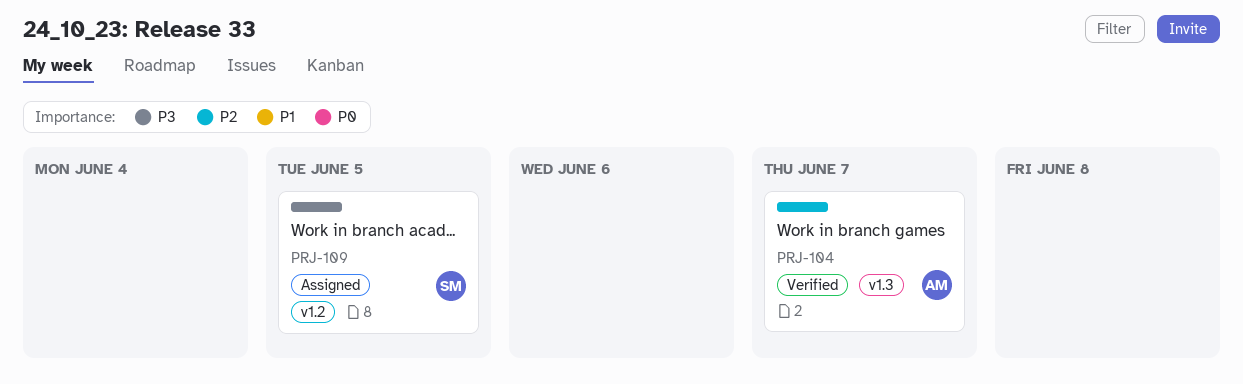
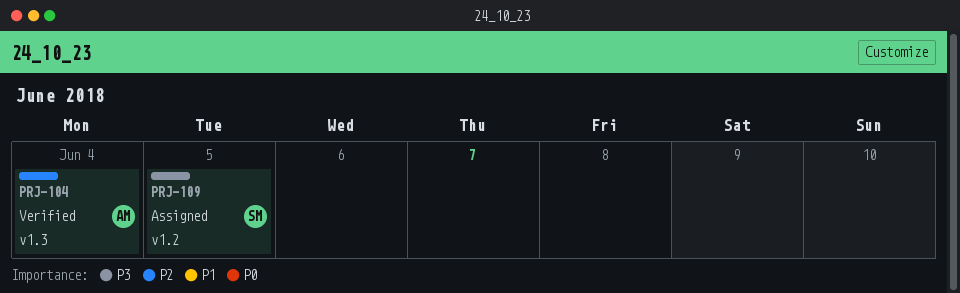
PRJ-104, due: Jun 7 -> Jun 4

